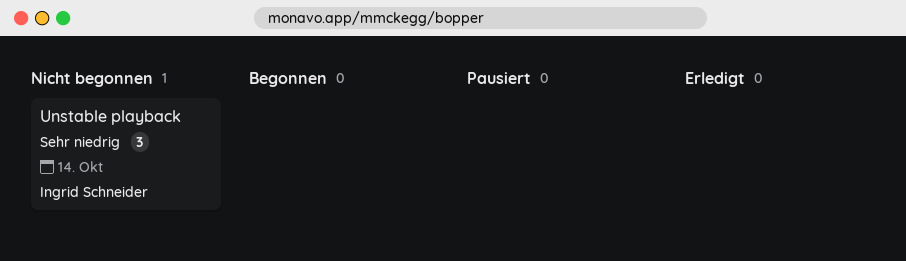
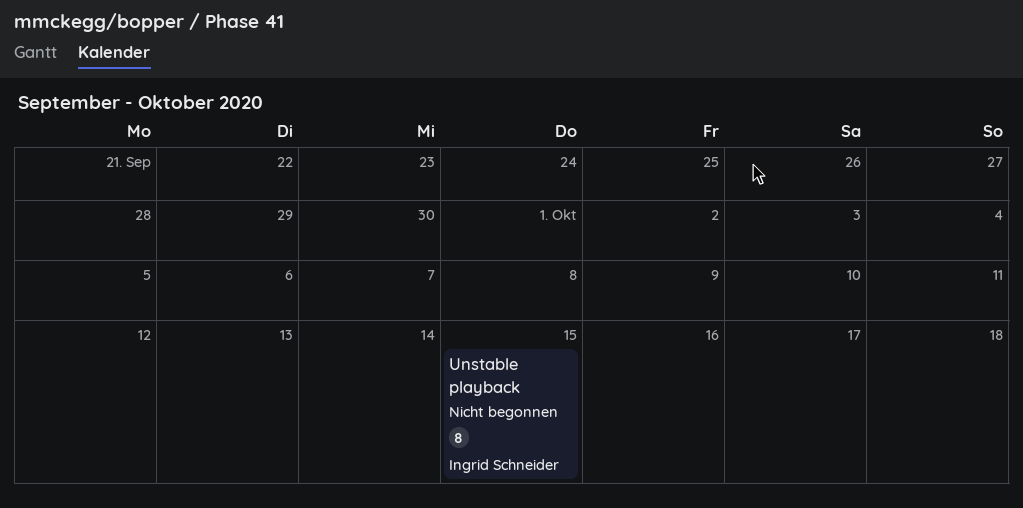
Unstable playback, estimate: 3 -> 8
Unstable playback, due: Oct 14 -> Oct 15

